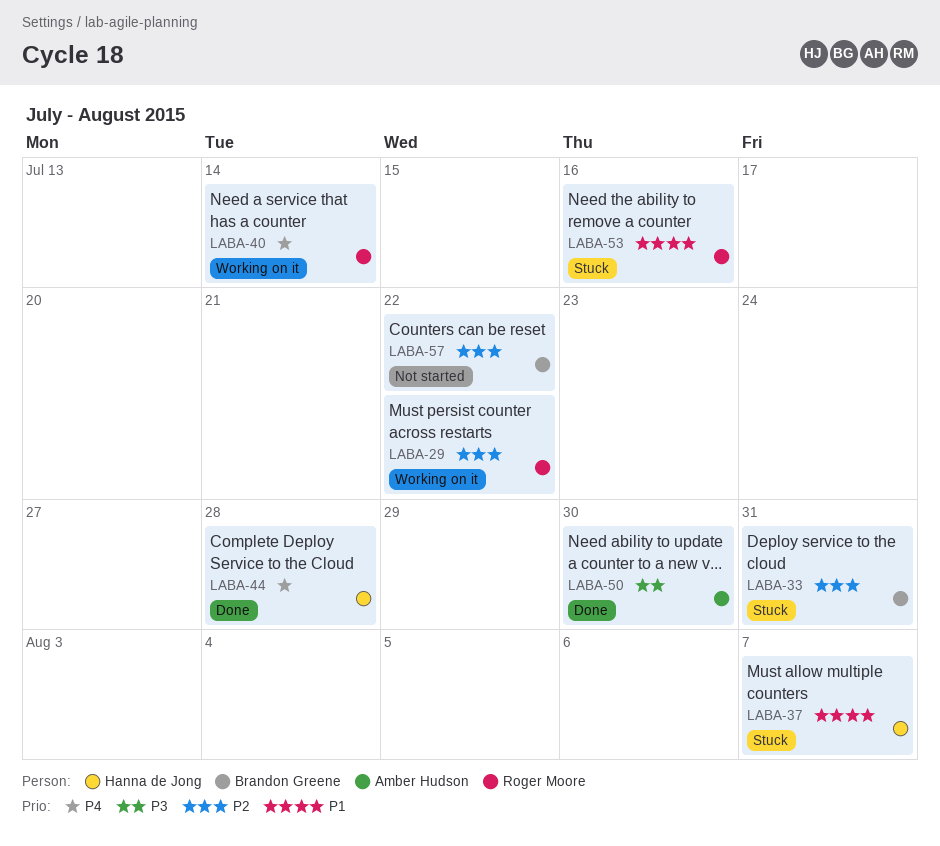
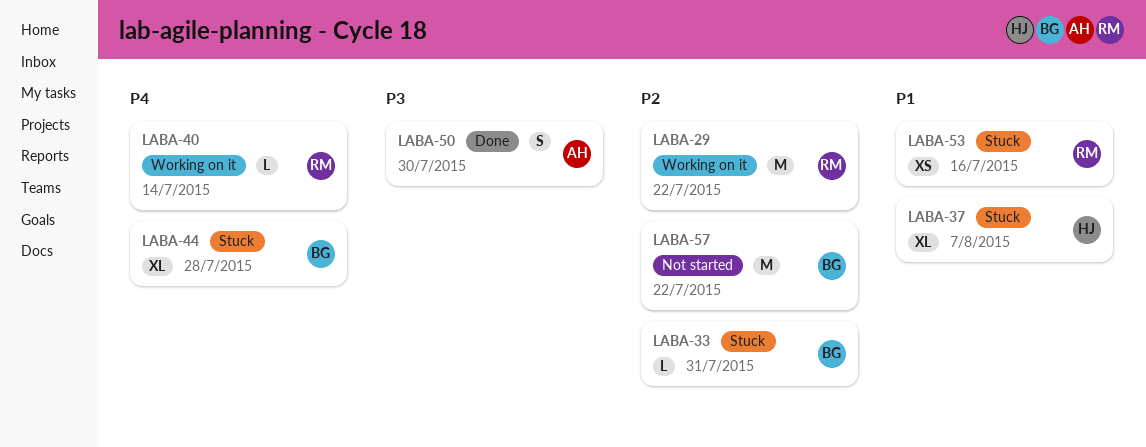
LABA-44, status: Done -> Stuck
LABA-44, owner: Hanna de Jong -> Brandon Greene

